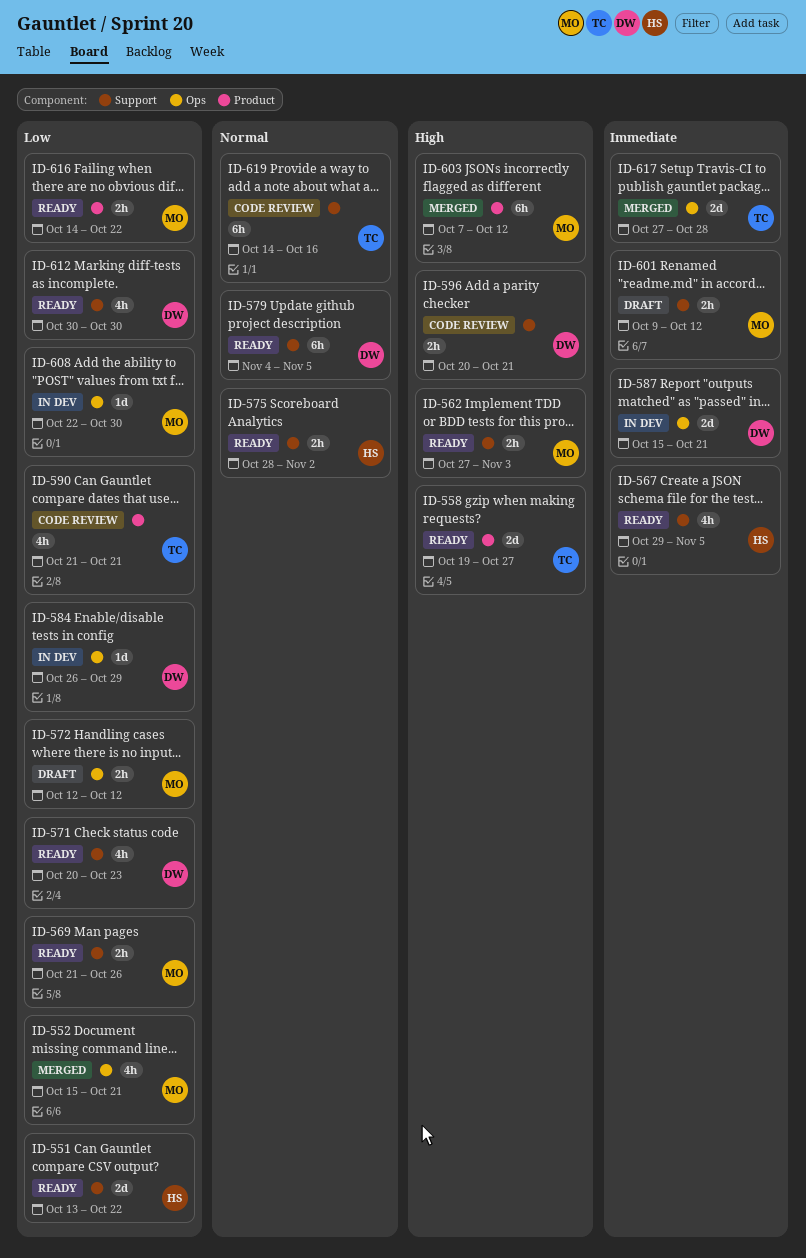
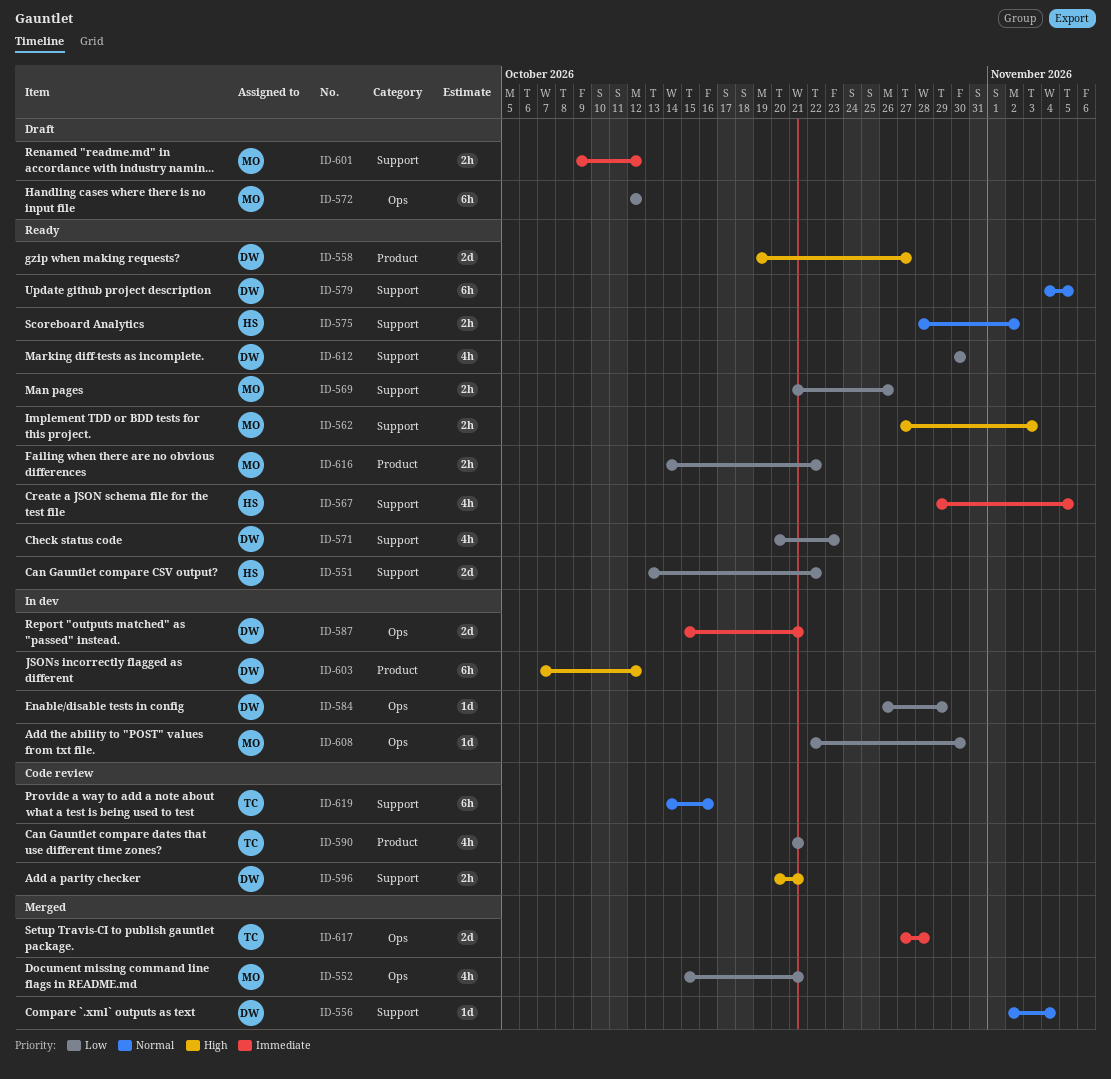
ID-556: none -> present
ID-558, owner: TC -> DW
ID-572, estimate: 2h -> 6h
ID-603, status: Merged -> In dev
ID-603, owner: MO -> DW

